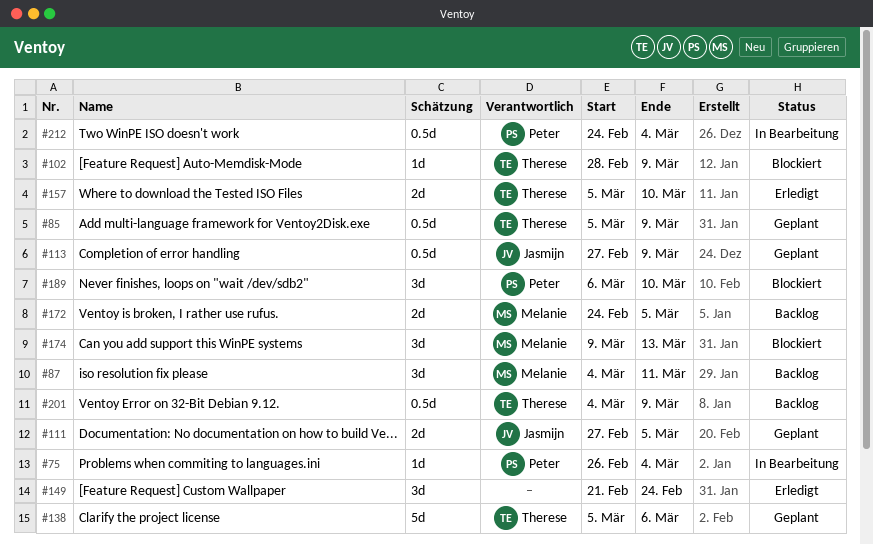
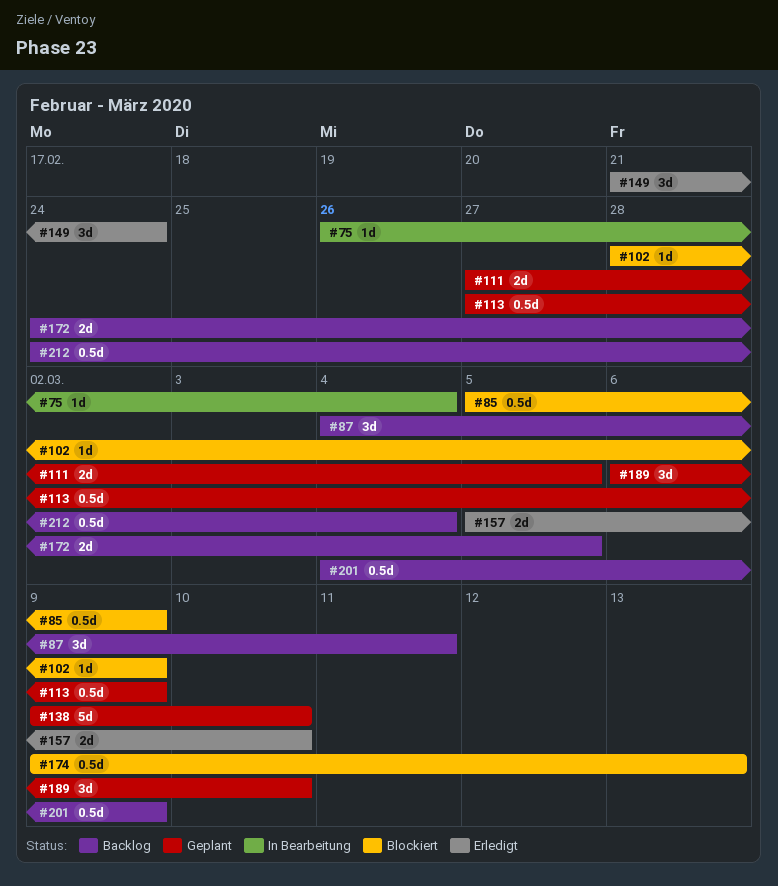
#85, status: Geplant -> Blockiert
#138, start: Mar 5 -> Mar 9
#138, due: Mar 6 -> Mar 10
#174, estimate: 3d -> 0.5d
#189, status: Blockiert -> Geplant
#212, status: In Bearbeitung -> Backlog

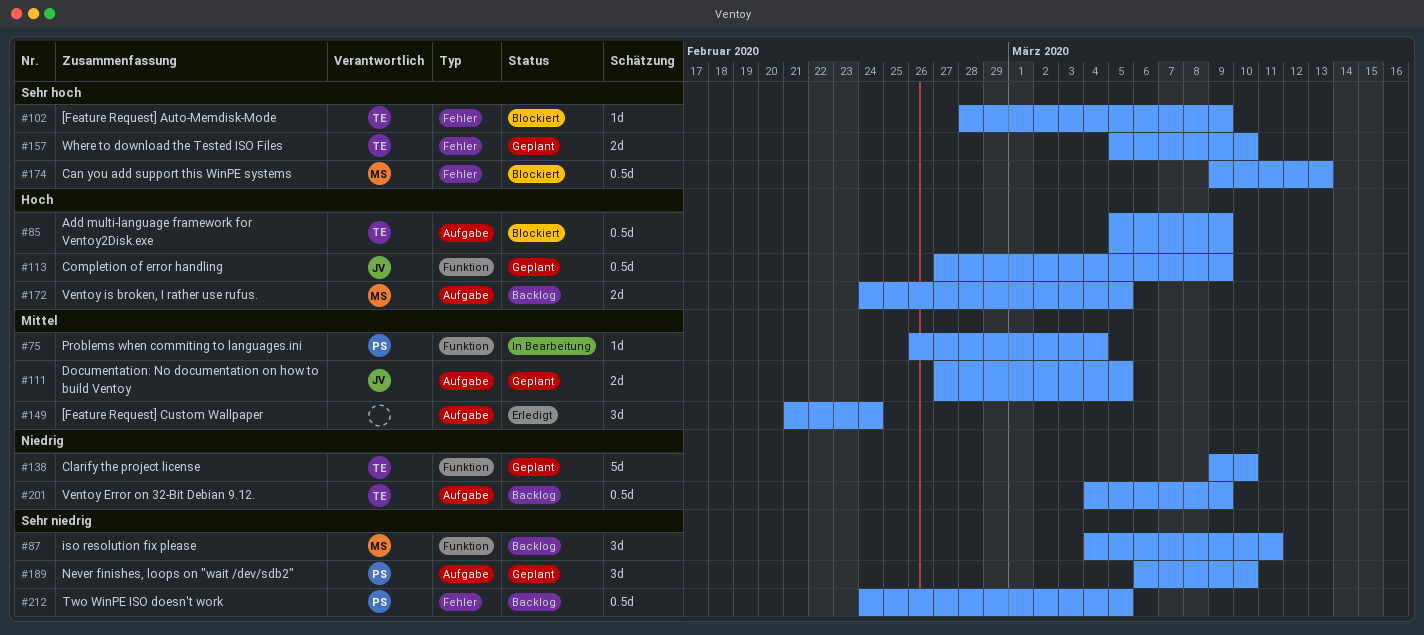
#157, status: Erledigt -> Geplant
#212, due: Mar 4 -> Mar 5

